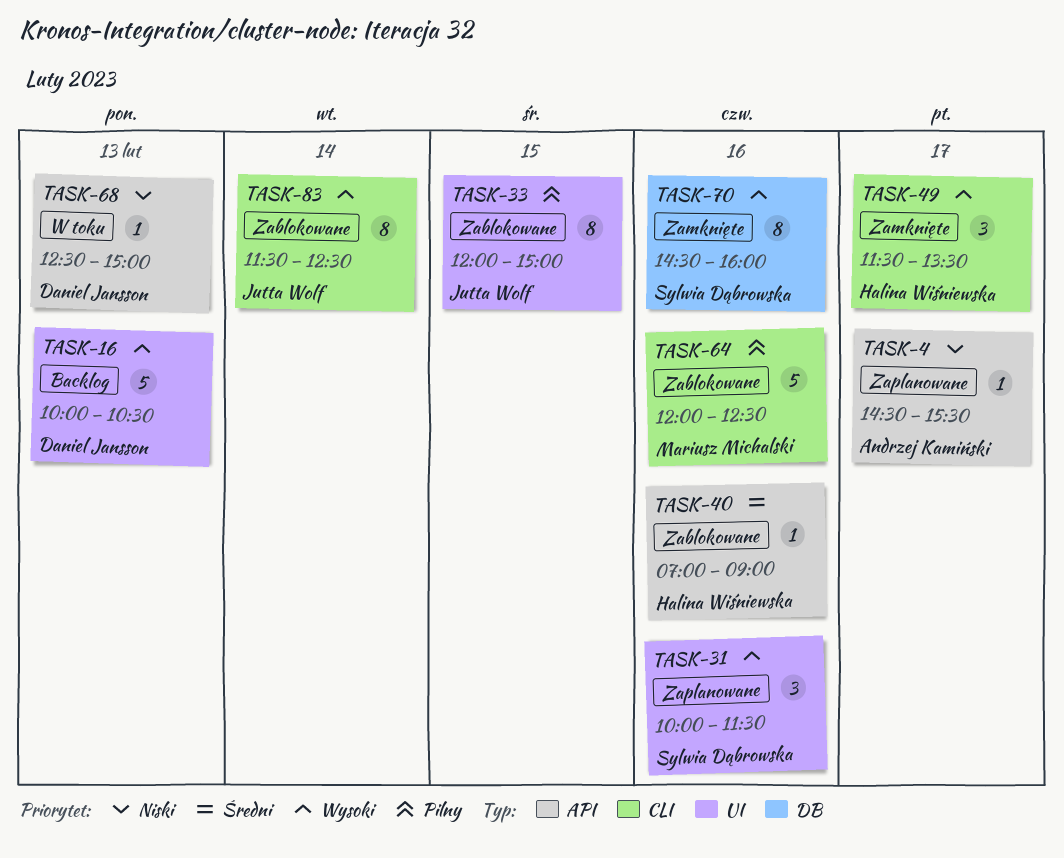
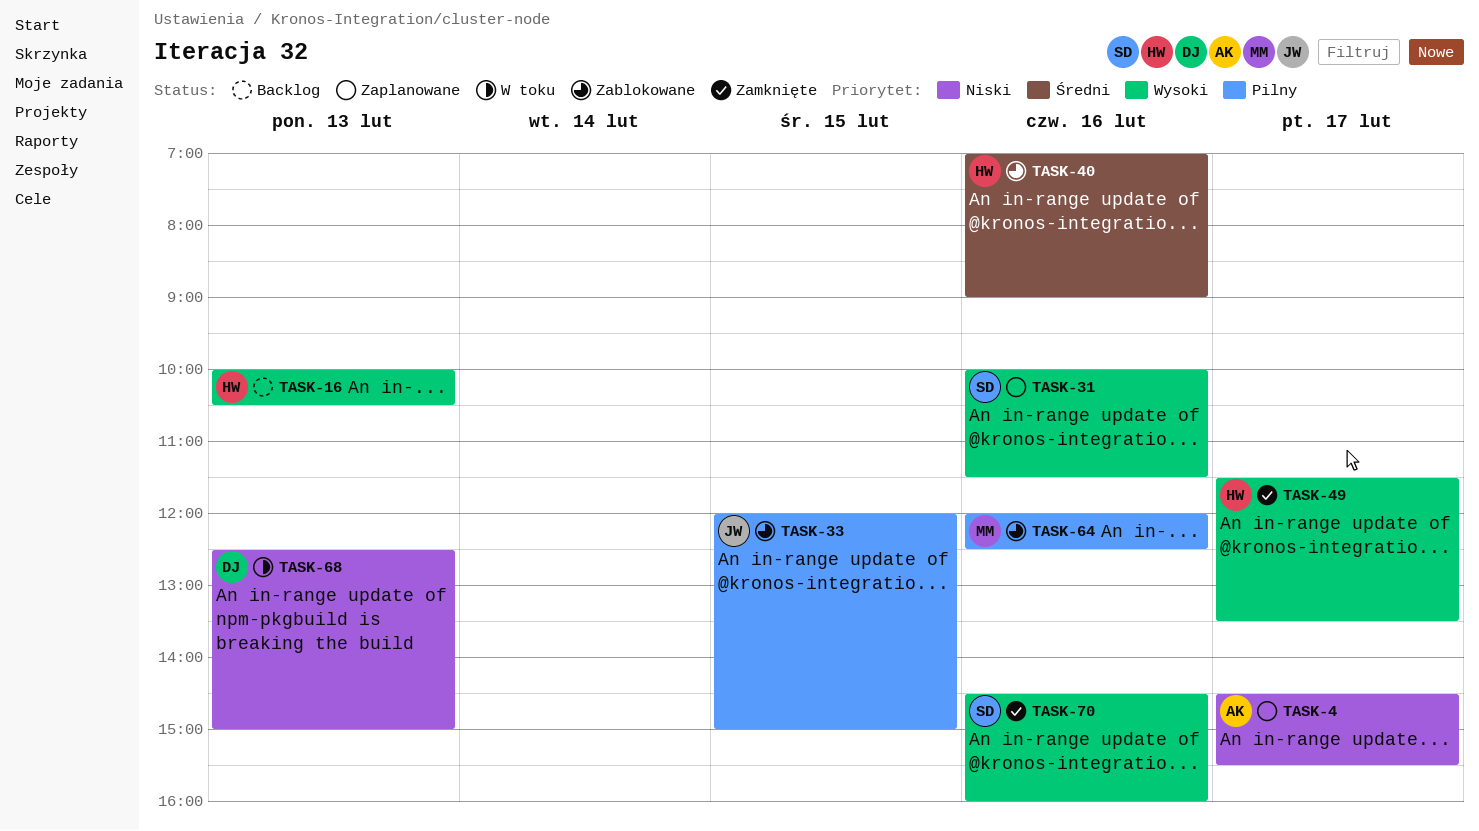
TASK-16, owner: Daniel Jansson -> Halina Wiśniewska
TASK-83: present -> none

